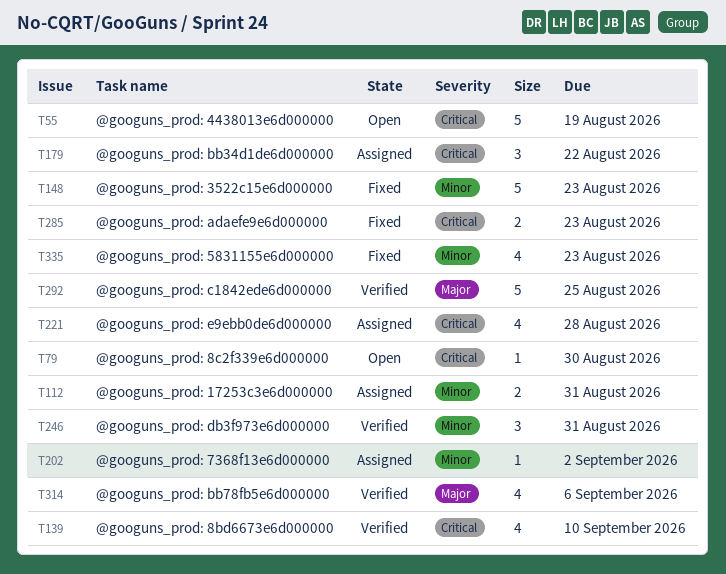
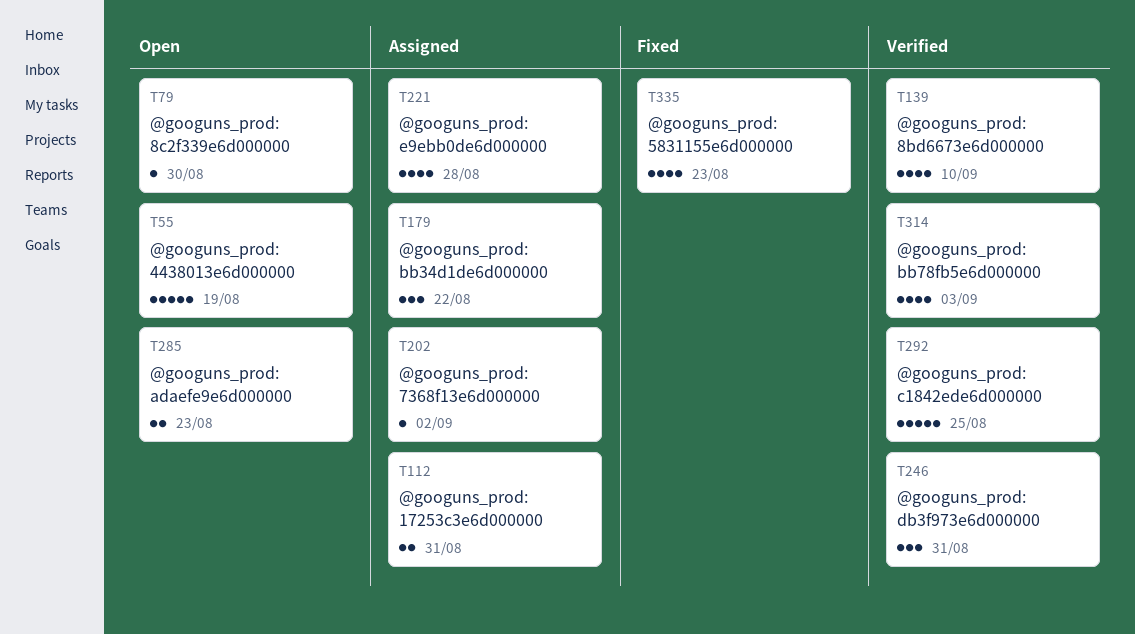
T148: present -> none
T285, status: Fixed -> Open
T314, due: Sep 6 -> Sep 3

